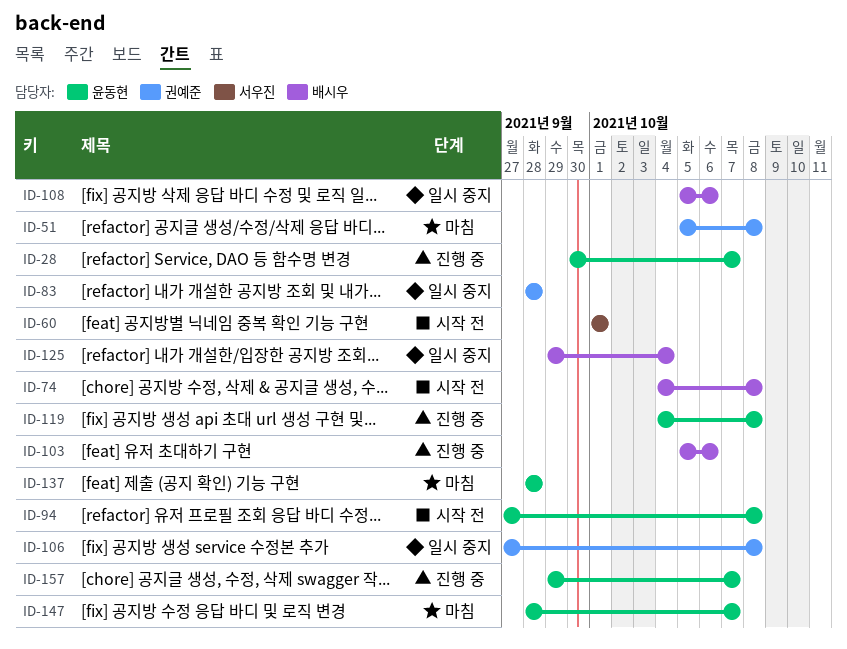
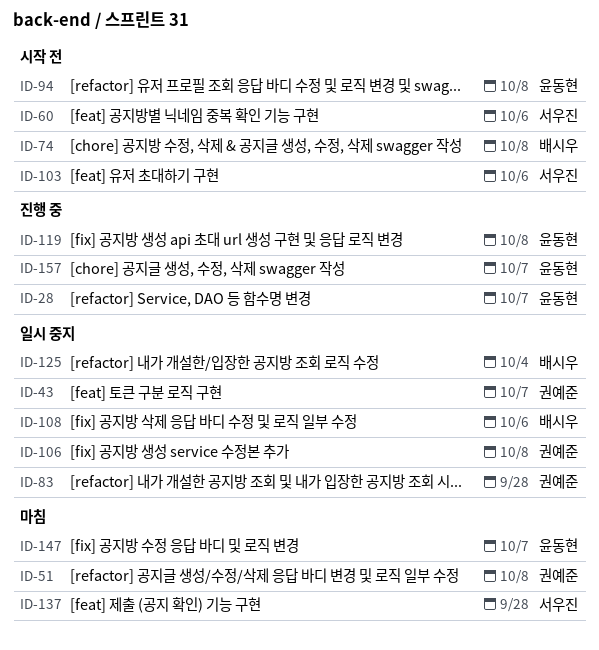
ID-43: none -> present
ID-60, due: Oct 1 -> Oct 6
ID-103, status: 진행 중 -> 시작 전
ID-103, owner: 배시우 -> 서우진
ID-137, owner: 윤동현 -> 서우진

